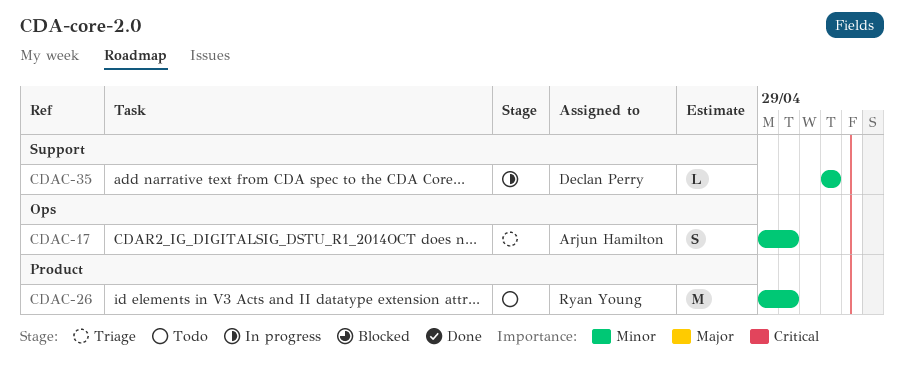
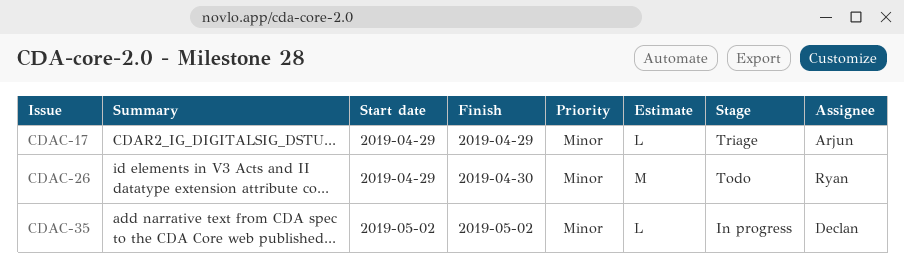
CDAC-17, estimate: S -> L
CDAC-17, due: Apr 30 -> Apr 29

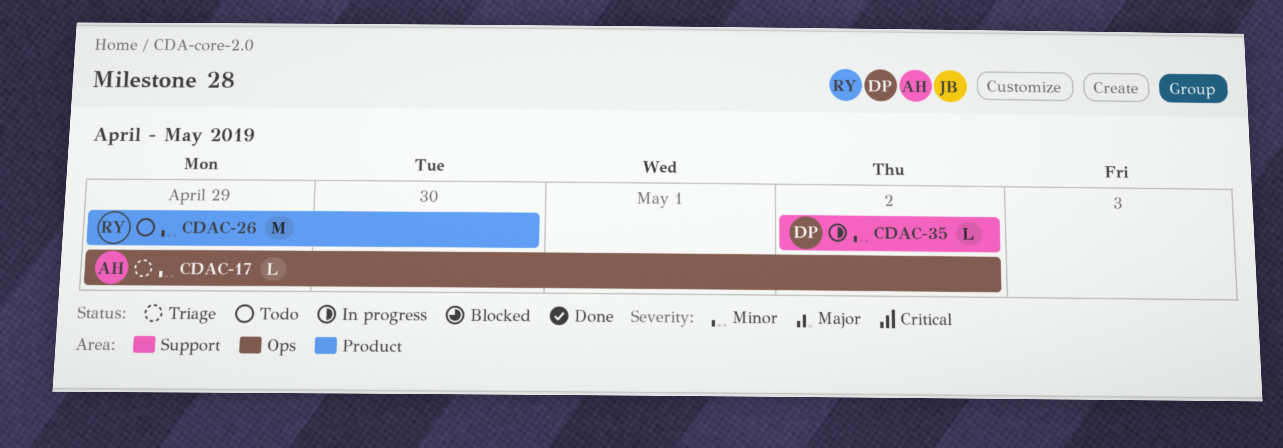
CDAC-17, due: Apr 29 -> May 2

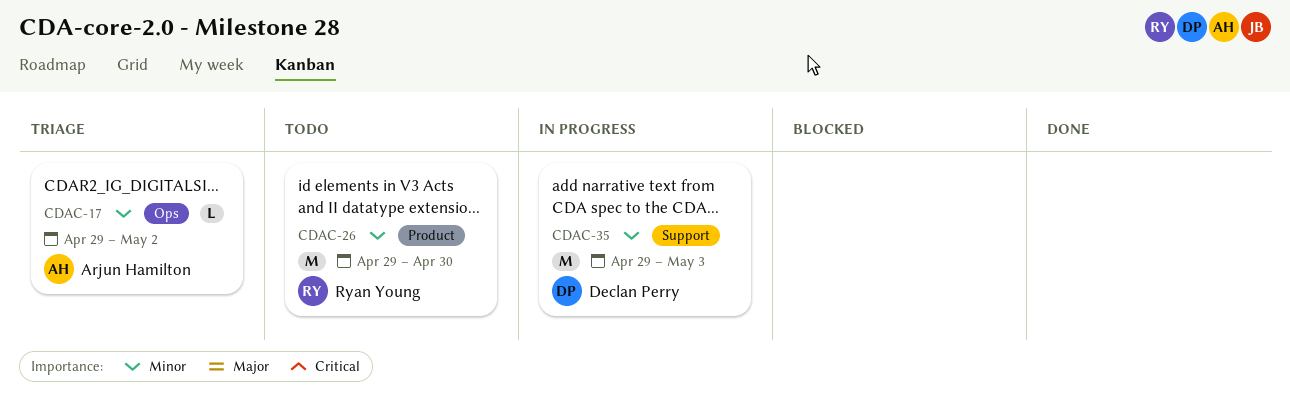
CDAC-35, estimate: L -> M
CDAC-35, start: May 2 -> Apr 29
CDAC-35, due: May 2 -> May 3

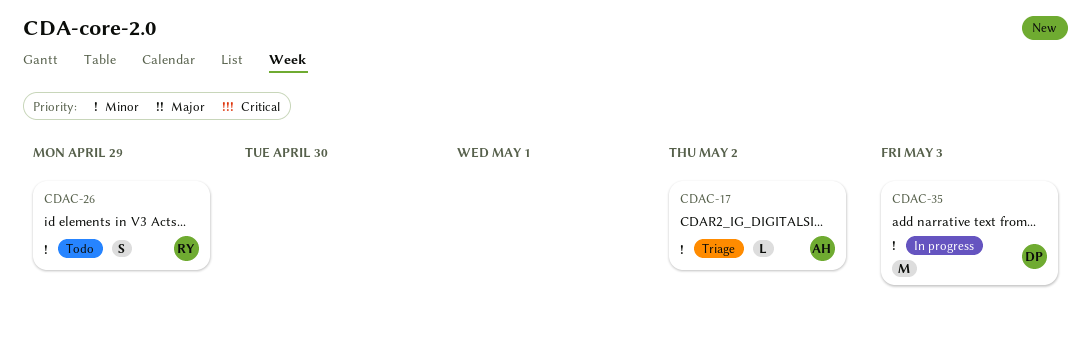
CDAC-26, estimate: M -> S
CDAC-26, due: Apr 30 -> Apr 29

